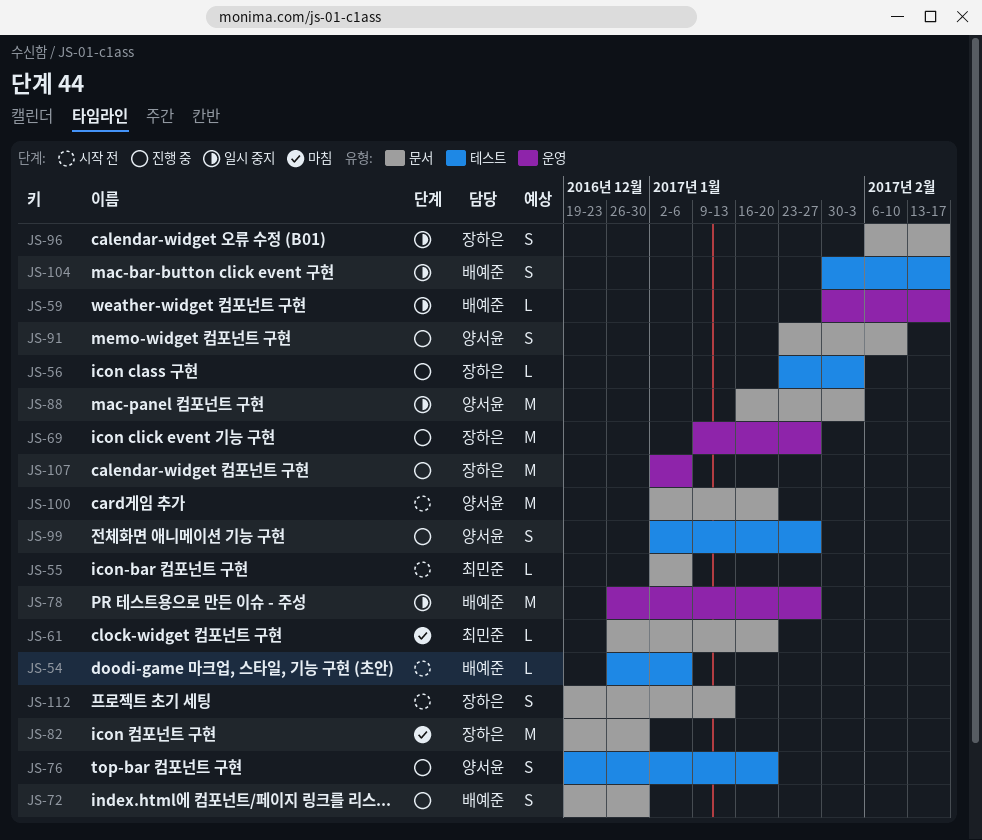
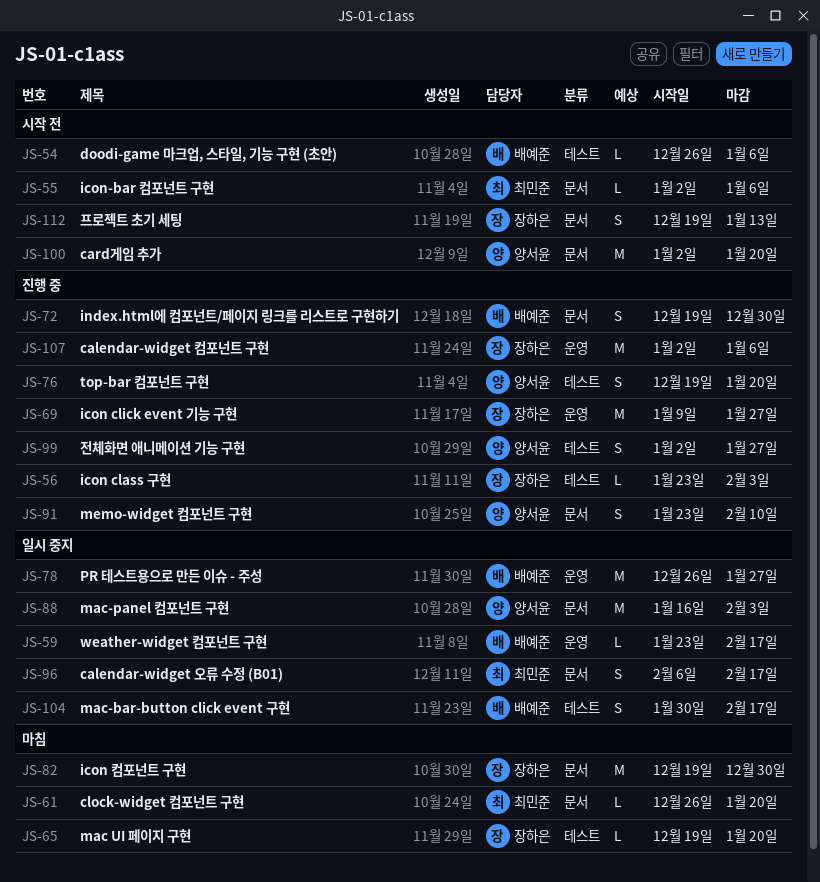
JS-59, start: Jan 30 -> Jan 23
JS-65: none -> present
JS-96, owner: 장하은 -> 최민준

